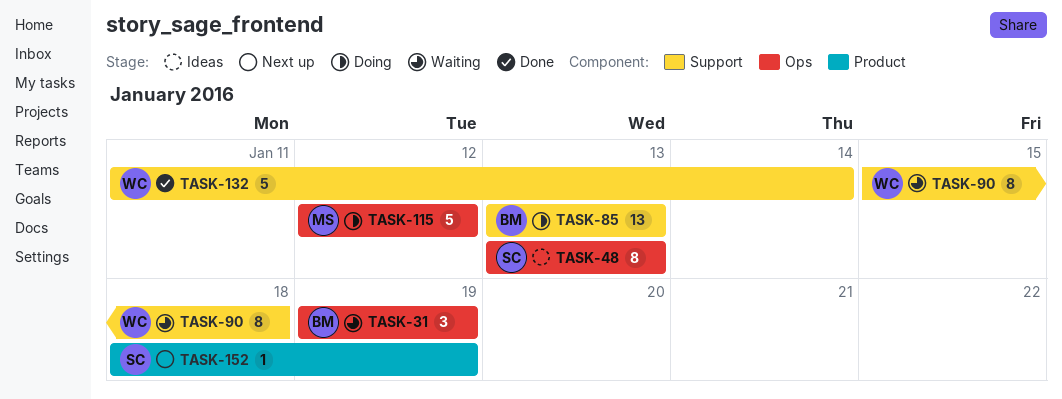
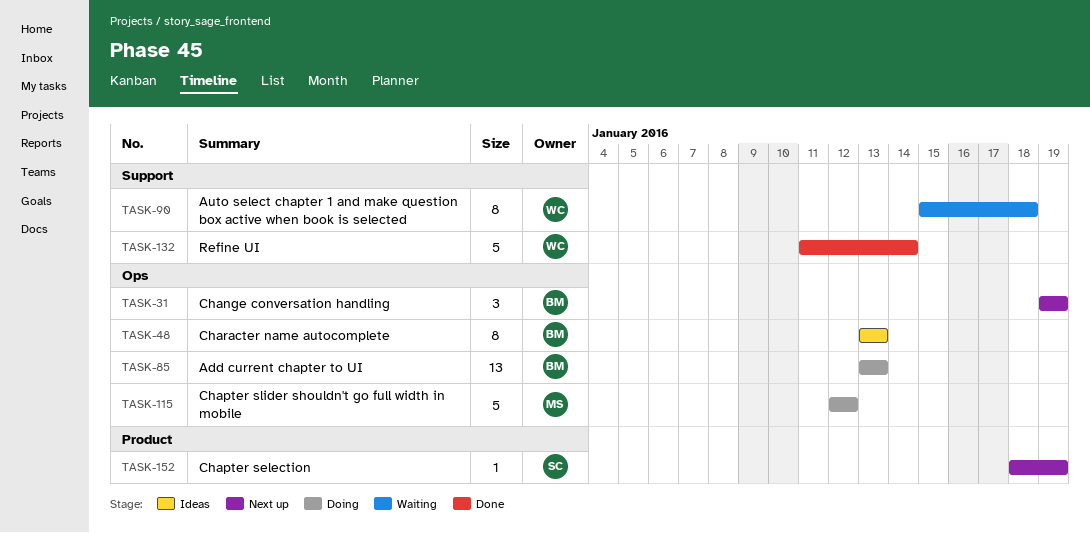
TASK-31, status: Waiting -> Next up
TASK-48, owner: SC -> BM
TASK-85, label: Support -> Ops

